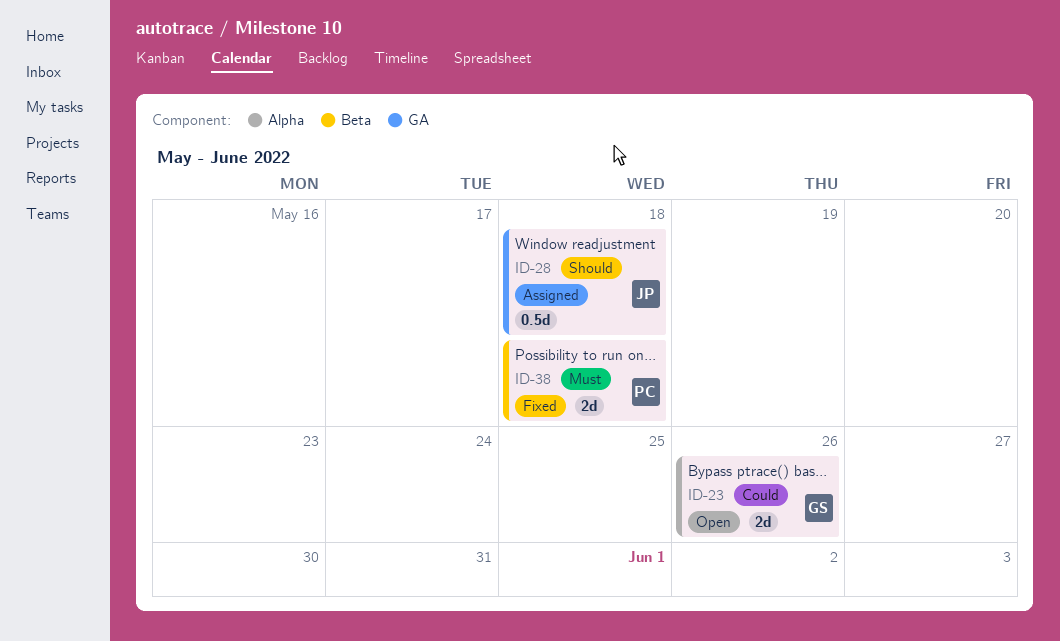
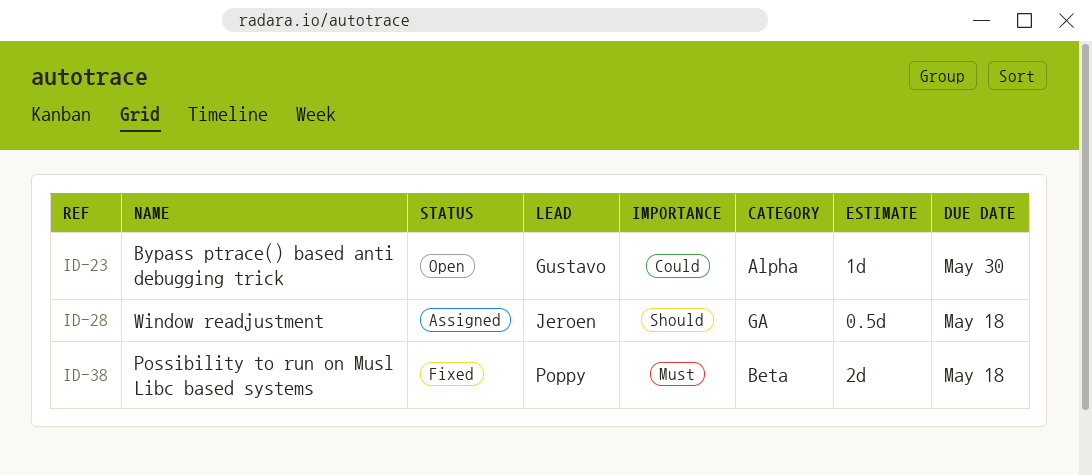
ID-23, estimate: 2d -> 1d
ID-23, due: May 26 -> May 30

